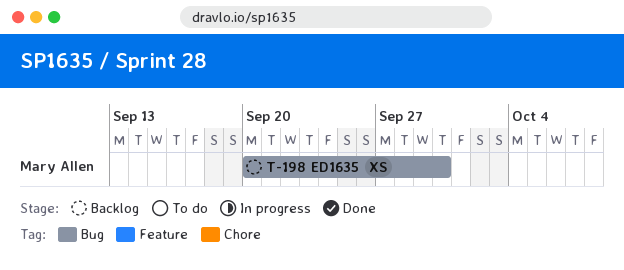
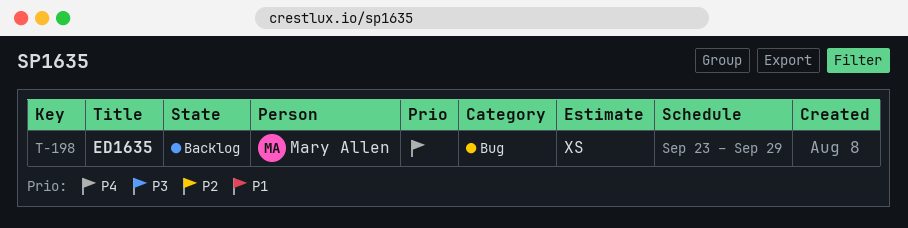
T-198, start: Sep 20 -> Sep 23
T-198, due: Sep 30 -> Sep 29

